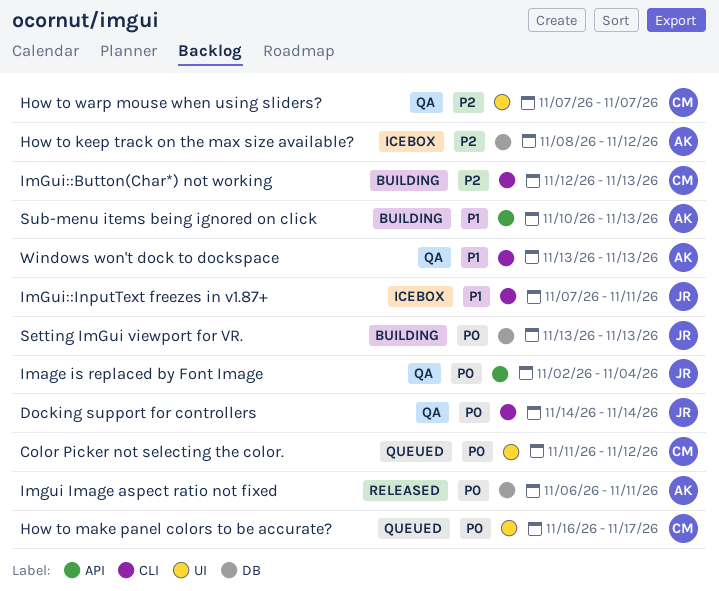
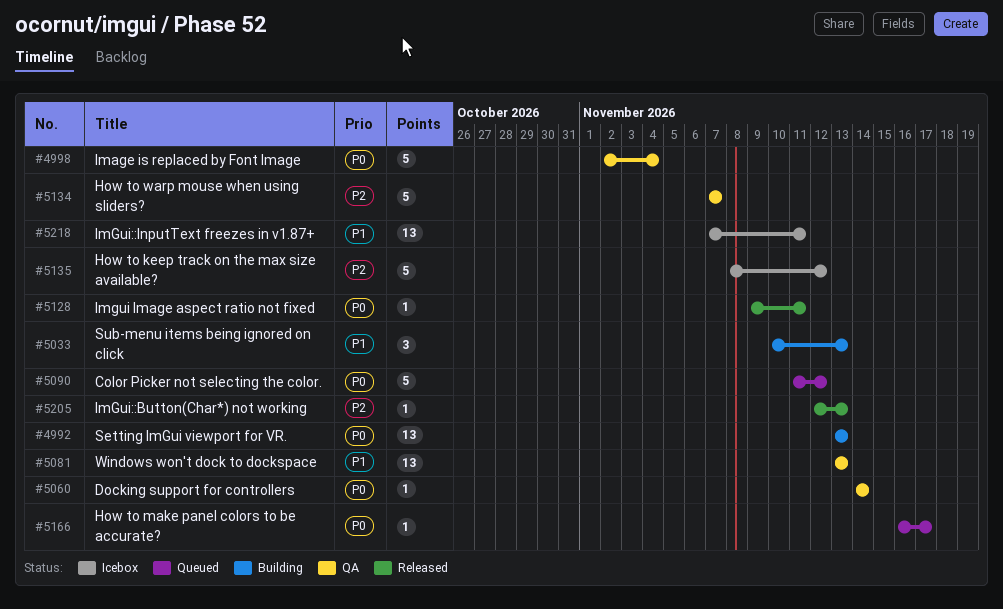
Imgui Image aspect ratio not fixed, start: Nov 6 -> Nov 9
ImGui::Button(Char*) not working, status: Building -> Released

